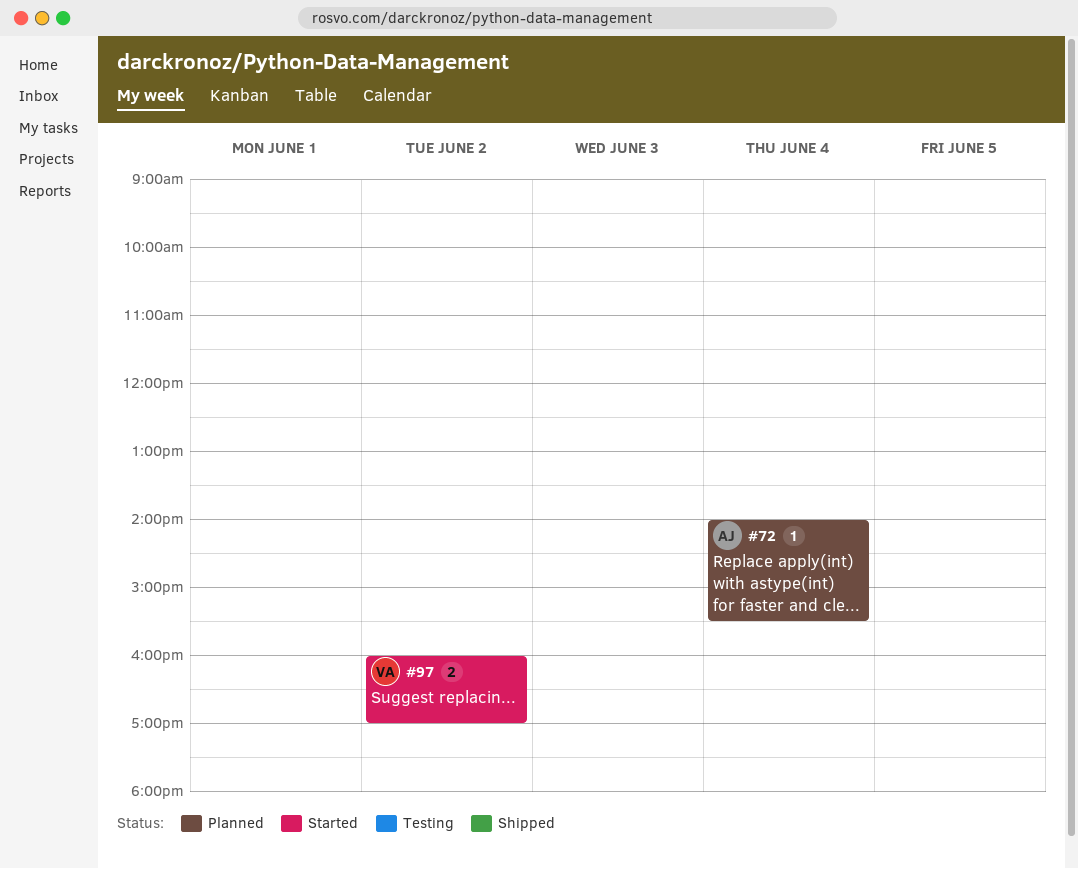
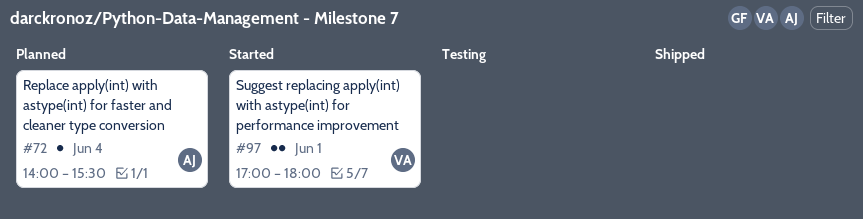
#97, day: Jun 2 -> Jun 1
#97, begins: 16:00 -> 17:00
#97, ends: 17:00 -> 18:00

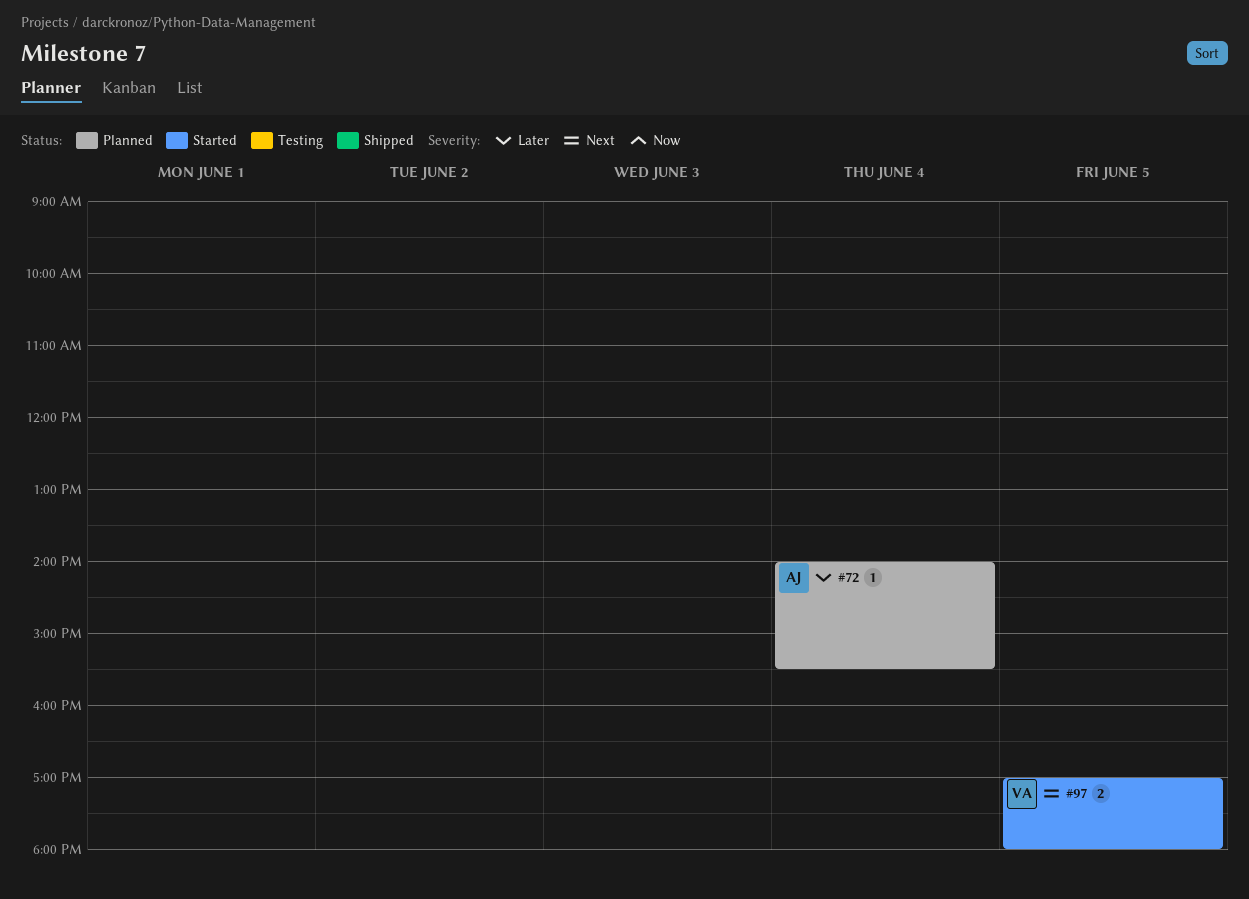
#97, day: Jun 1 -> Jun 5

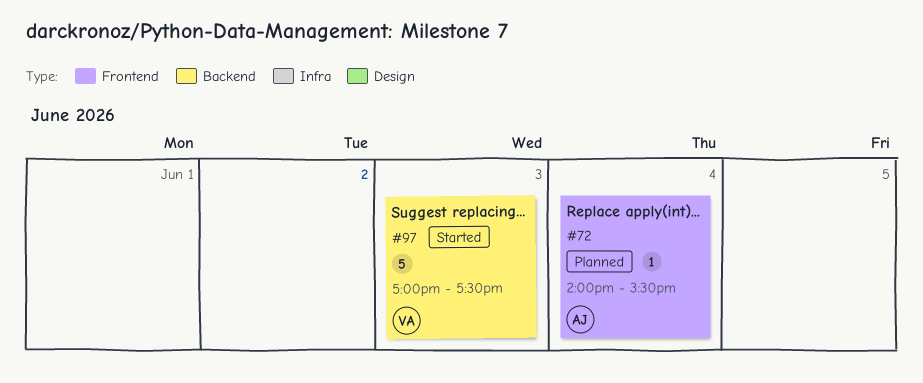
#97, estimate: 2 -> 5
#97, day: Jun 5 -> Jun 3
#97, ends: 18:00 -> 17:30

